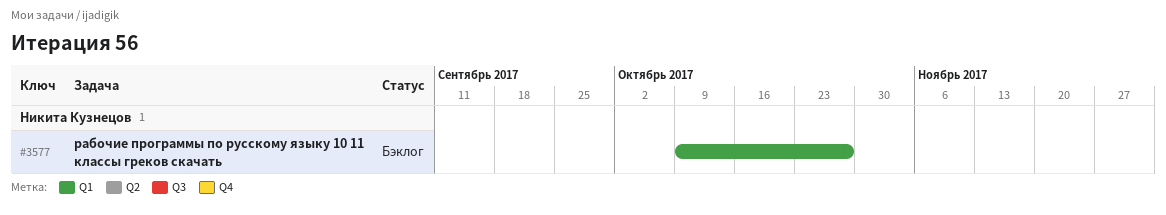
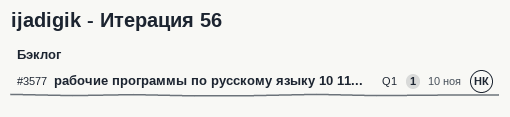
#3577, due: Oct 27 -> Nov 10

